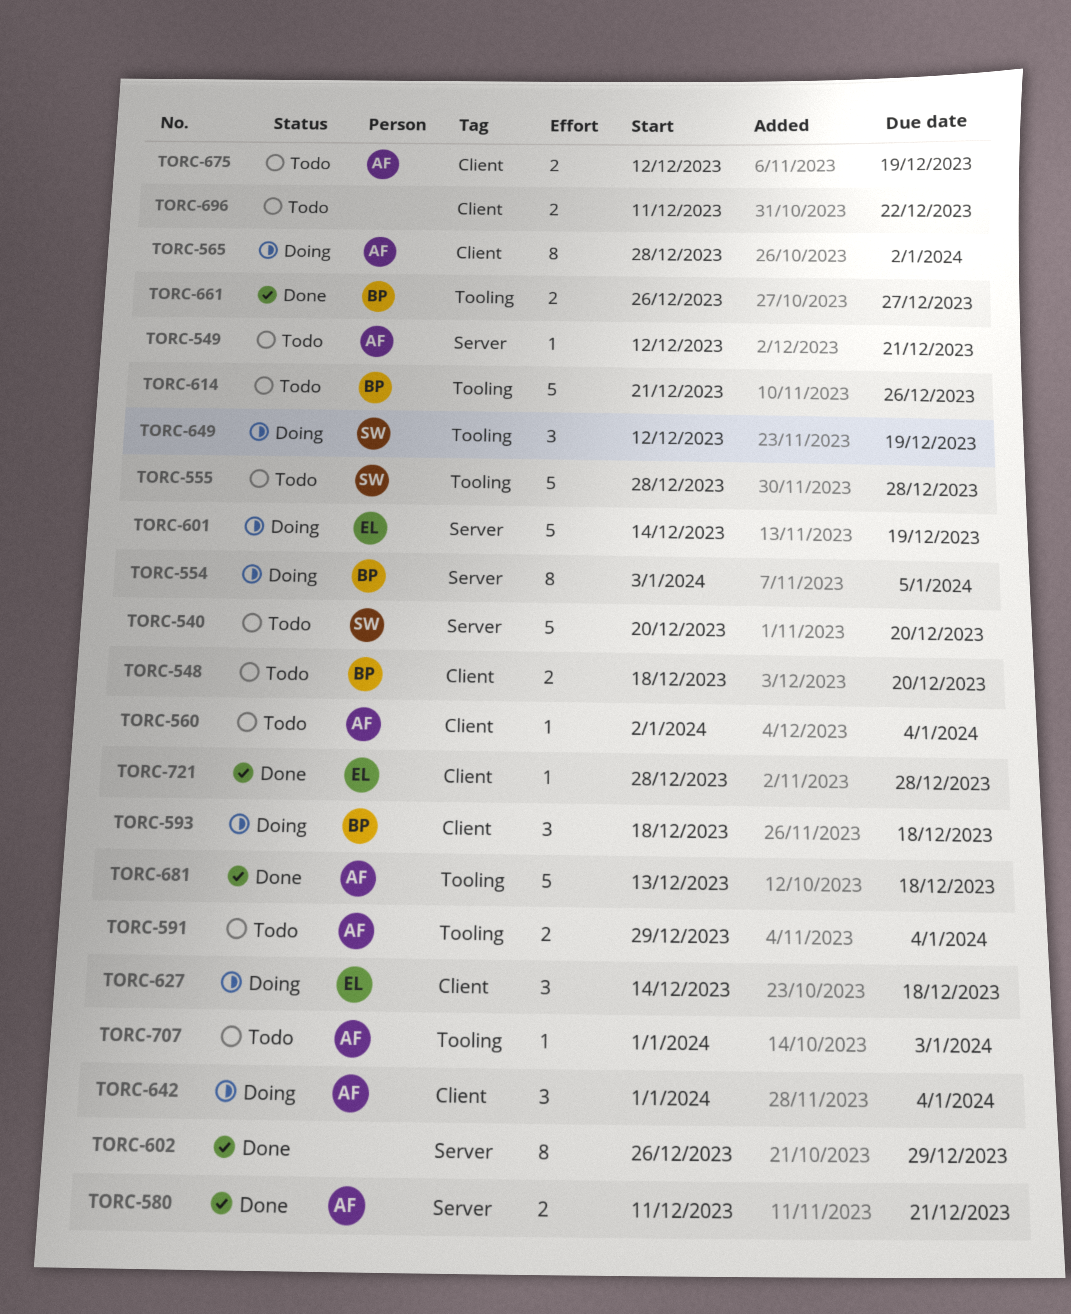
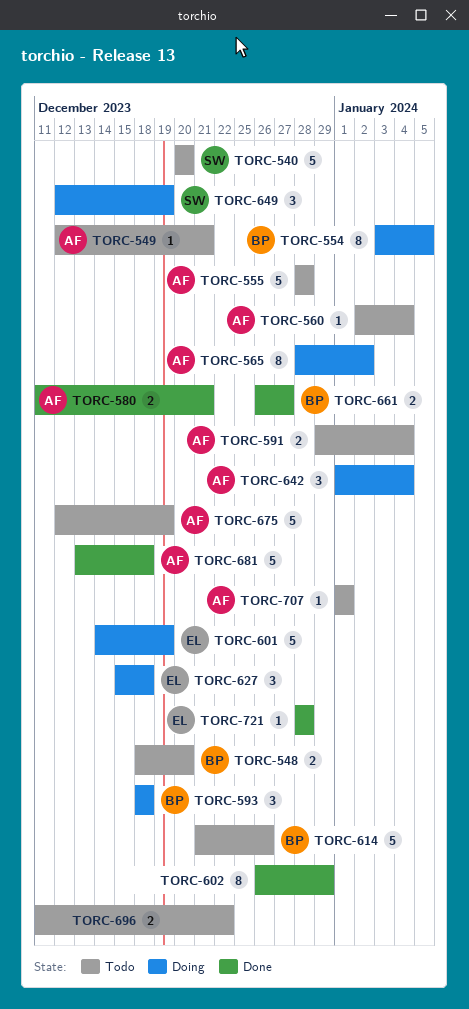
TORC-555, owner: SW -> AF
TORC-627, start: Dec 14 -> Dec 15
TORC-675, estimate: 2 -> 5
TORC-707, due: Jan 3 -> Jan 1

